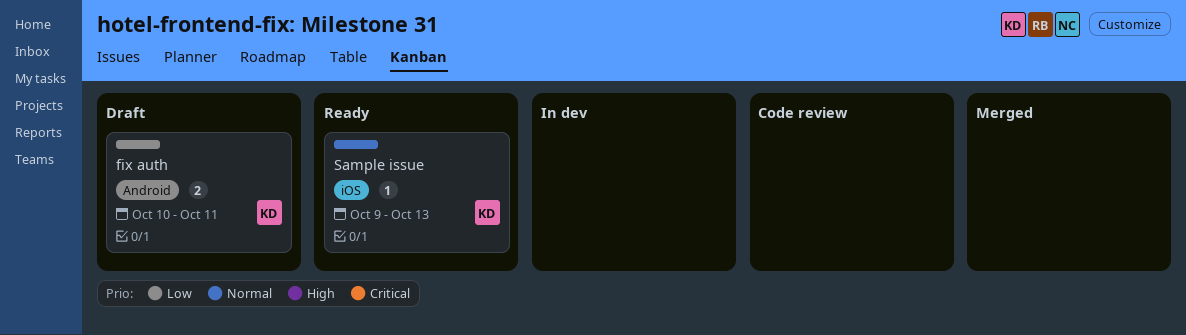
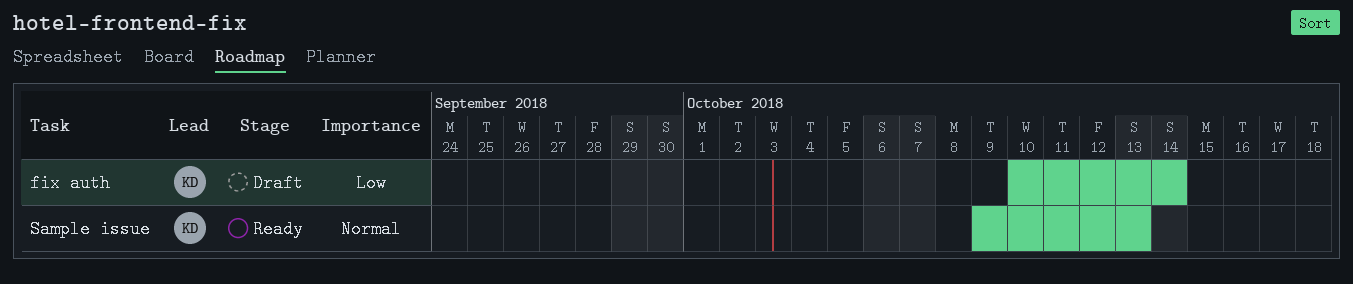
fix auth, due: Oct 11 -> Oct 14

